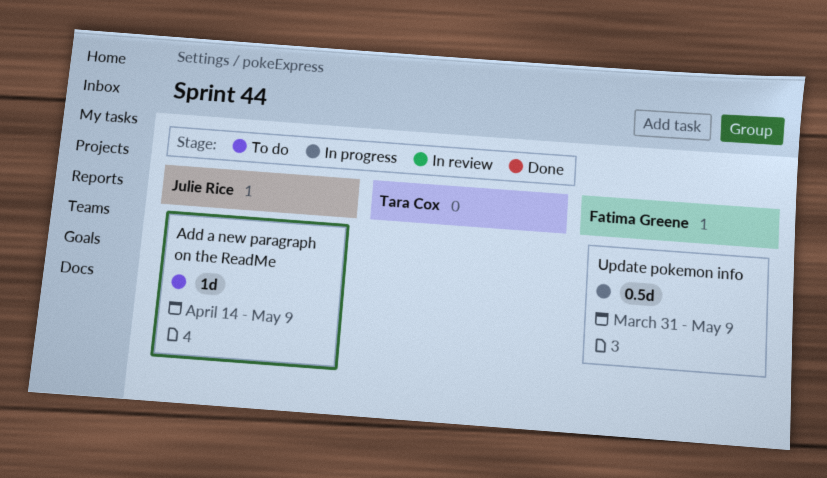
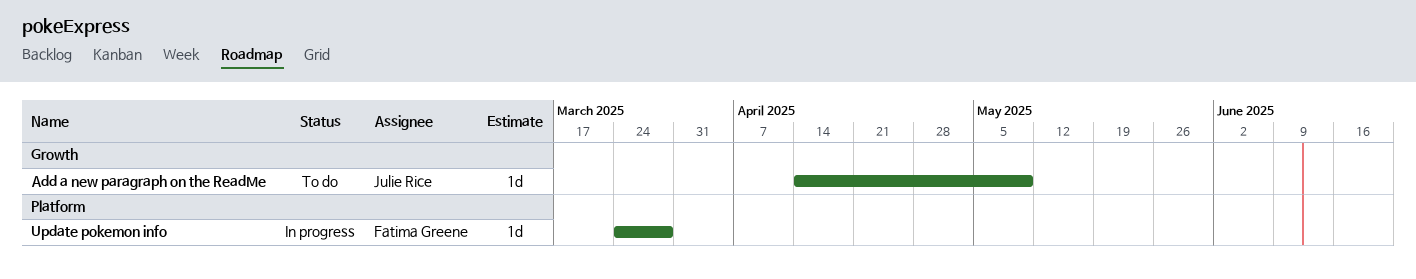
Update pokemon info, estimate: 0.5d -> 1d
Update pokemon info, start: Mar 31 -> Mar 24
Update pokemon info, due: May 9 -> Mar 28

